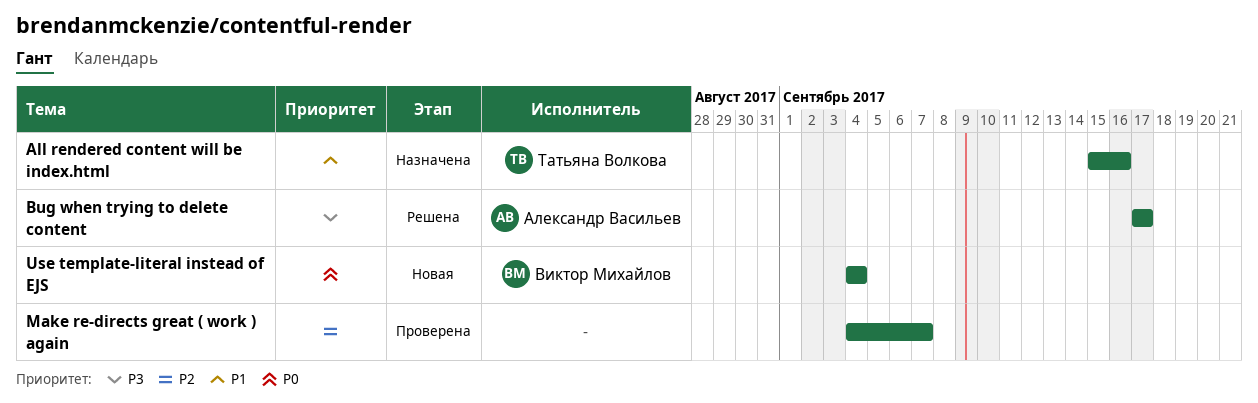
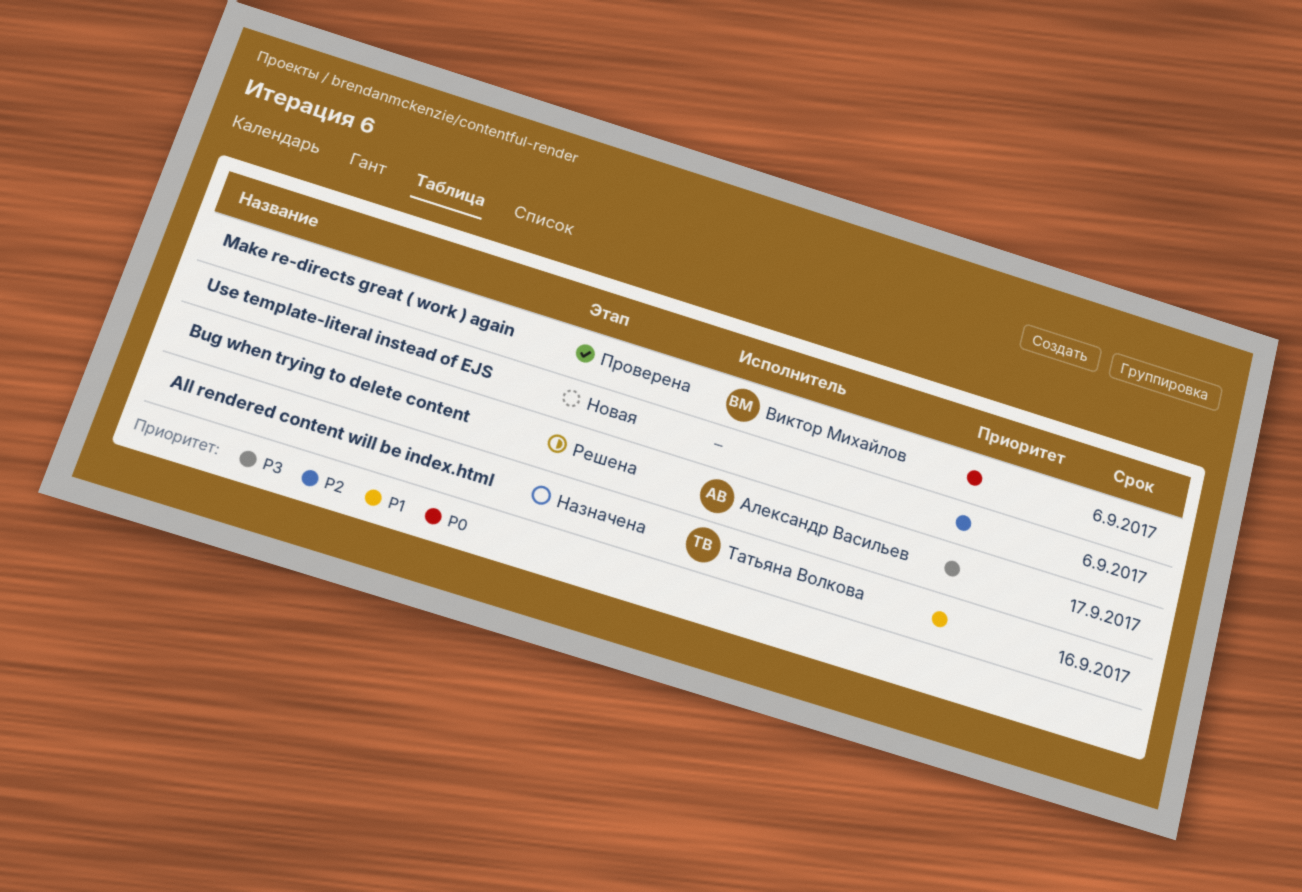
Make re-directs great ( work ) again, owner: none -> Виктор Михайлов
Make re-directs great ( work ) again, priority: P2 -> P0
Make re-directs great ( work ) again, due: Sep 7 -> Sep 6
Use template-literal instead of EJS, owner: Виктор Михайлов -> none
Use template-literal instead of EJS, priority: P0 -> P2
Use template-literal instead of EJS, due: Sep 4 -> Sep 6

